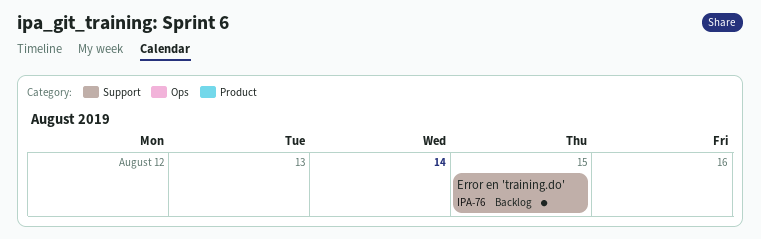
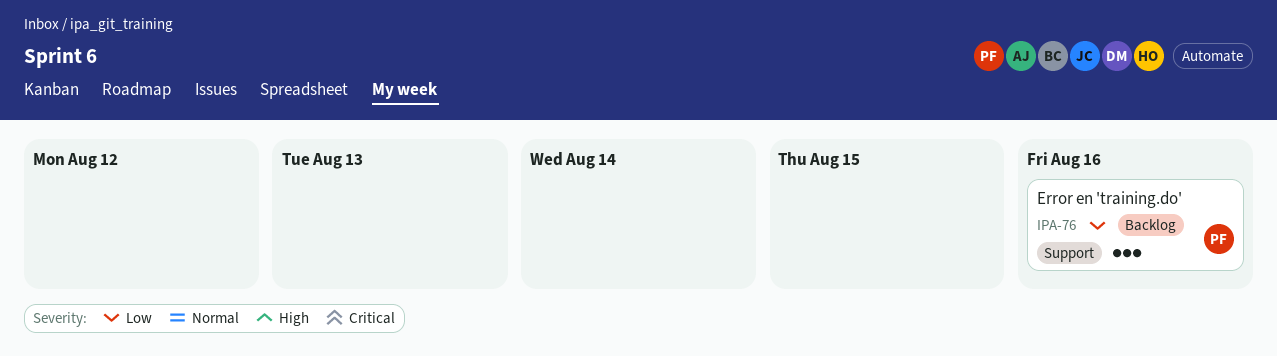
IPA-76, estimate: 1 -> 3
IPA-76, due: Aug 15 -> Aug 16

